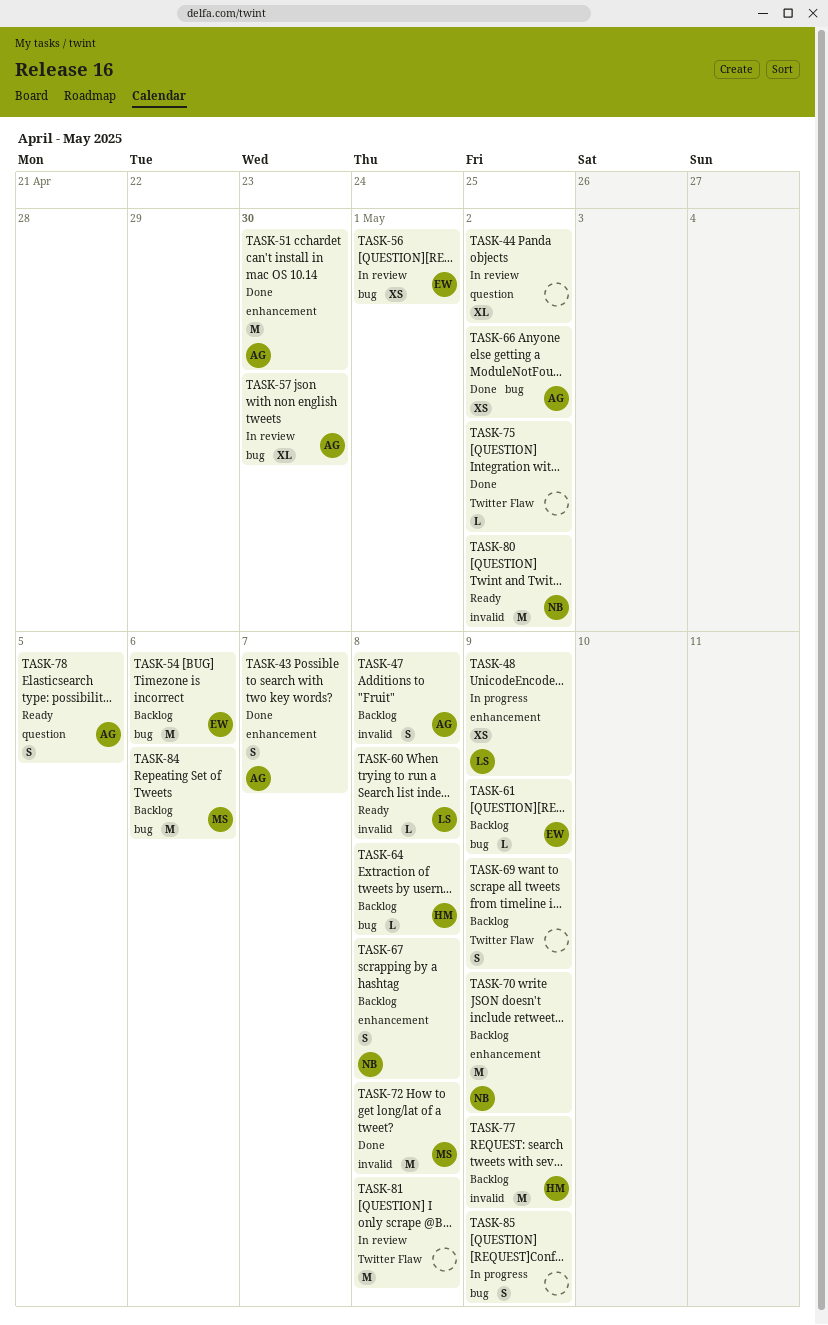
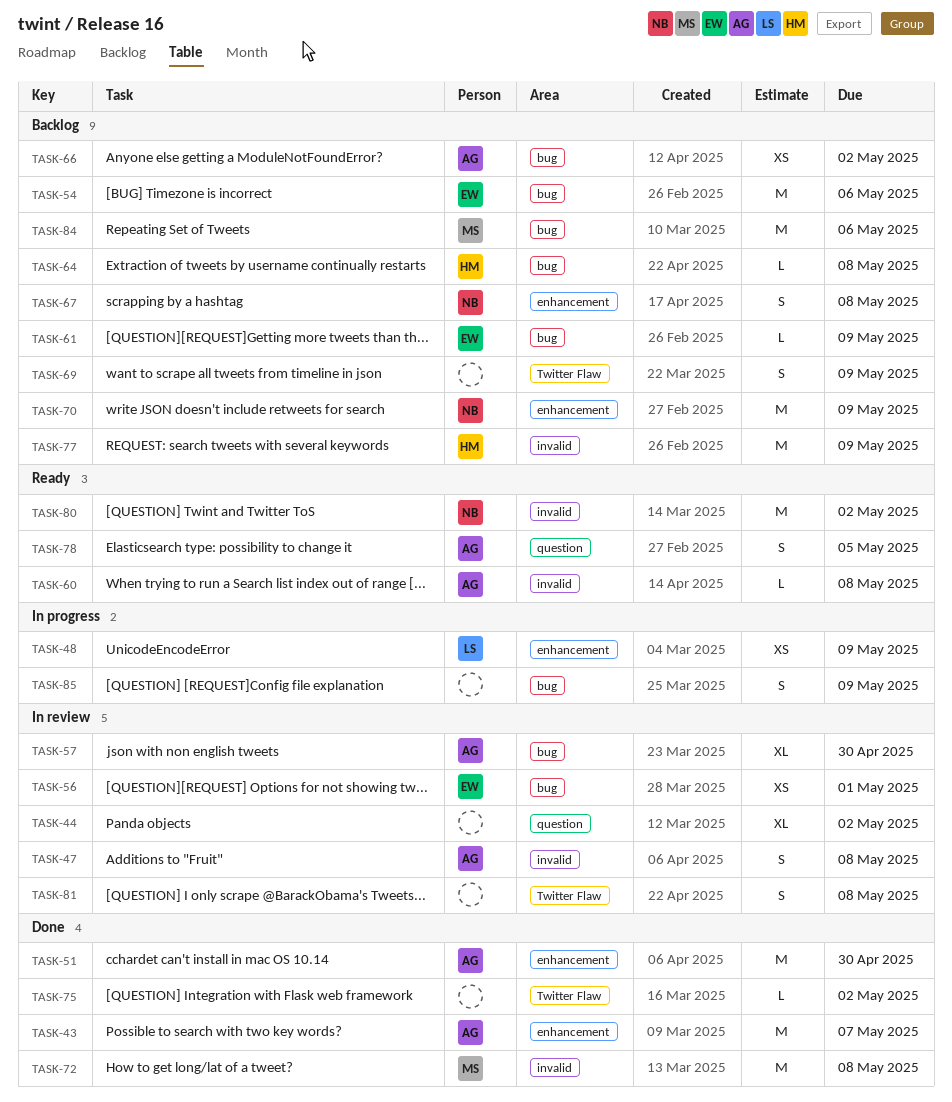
TASK-43, estimate: S -> M
TASK-47, status: Backlog -> In review
TASK-60, owner: LS -> AG
TASK-66, status: Done -> Backlog
TASK-81, estimate: M -> S

